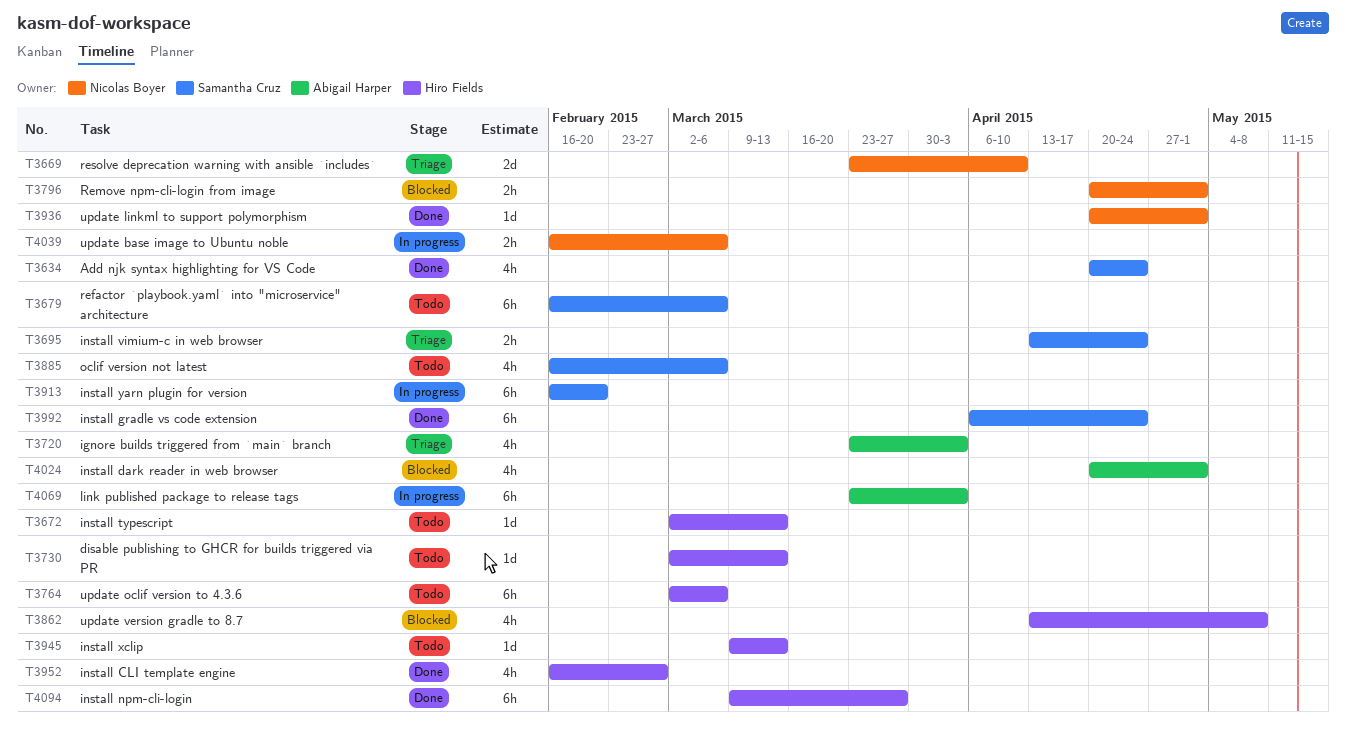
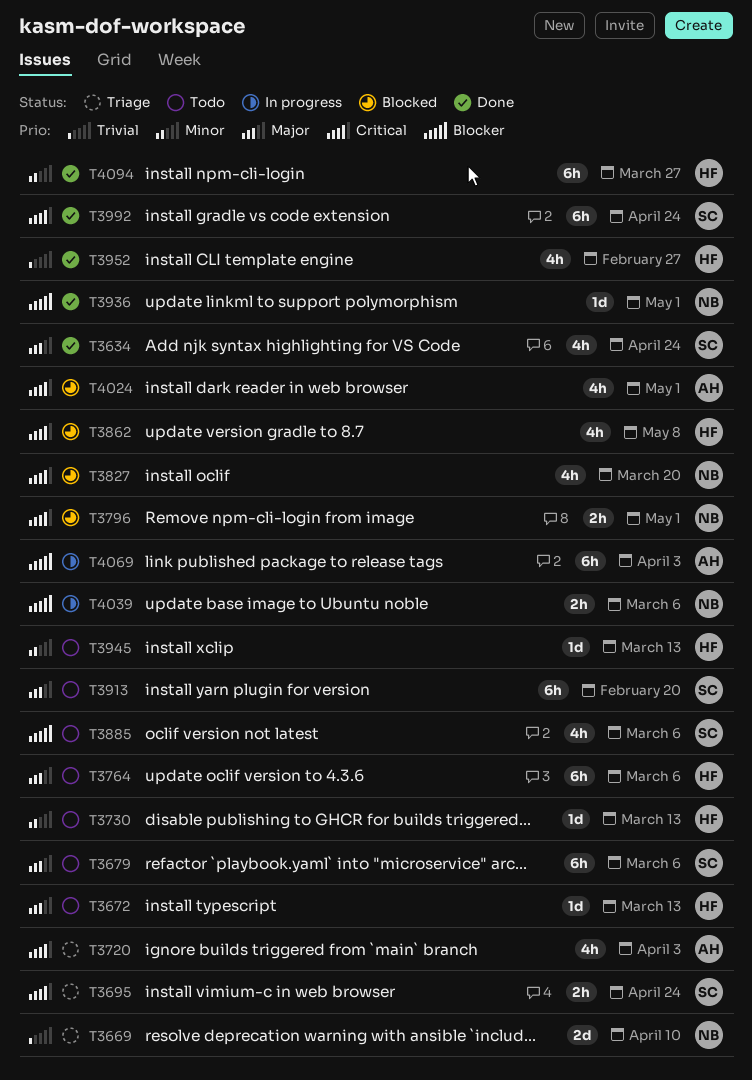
T3827: none -> present
T3913, status: In progress -> Todo

